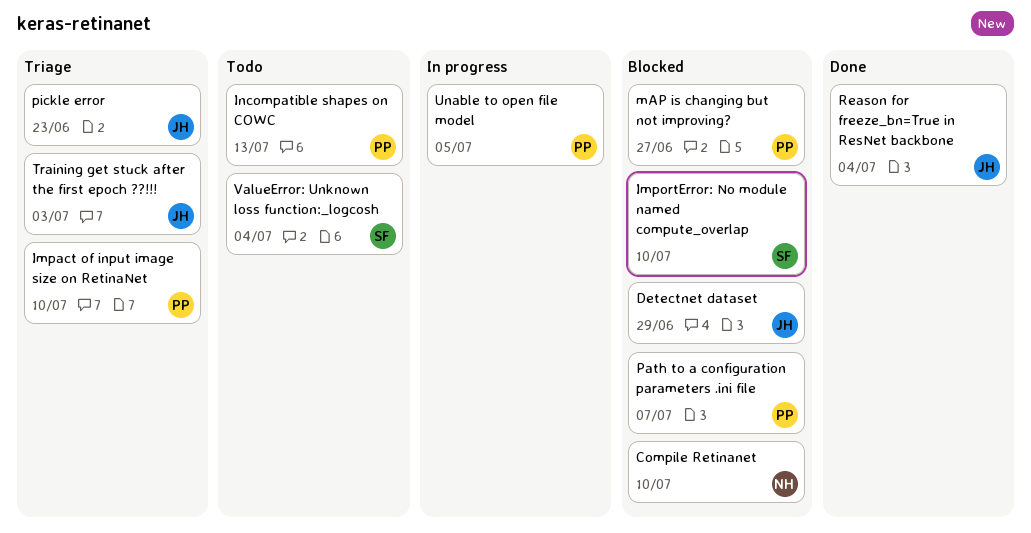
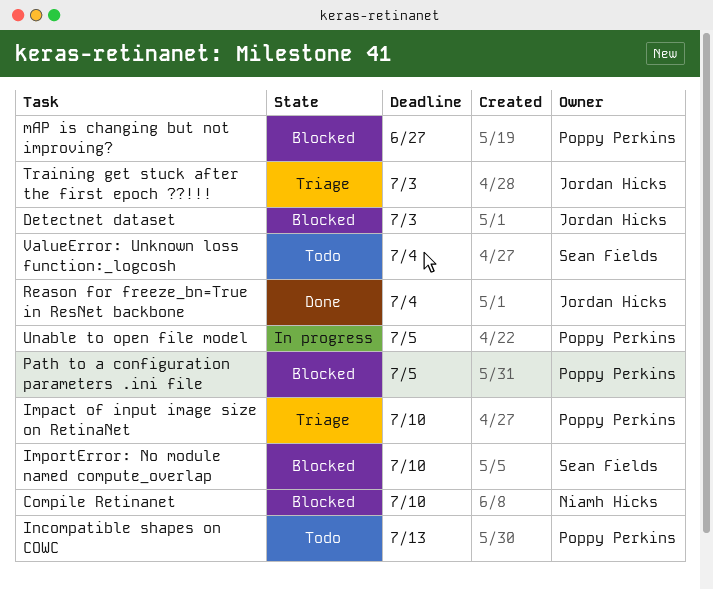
Detectnet dataset, due: Jun 29 -> Jul 3
Path to a configuration parameters .ini file, due: Jul 7 -> Jul 5
pickle error: present -> none

